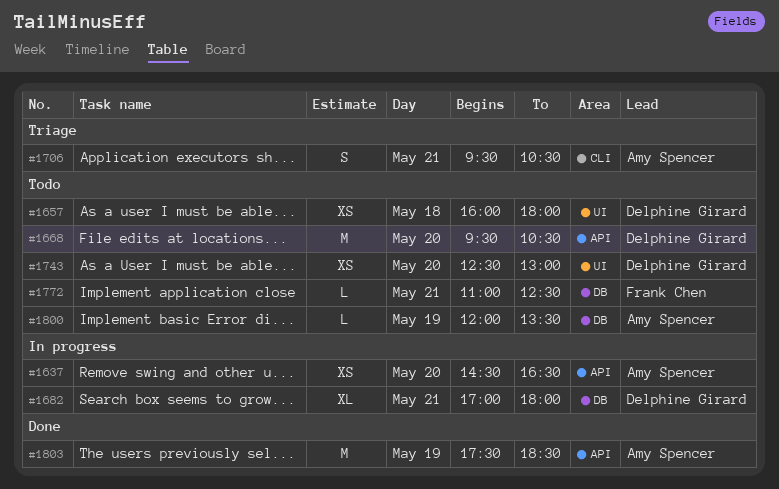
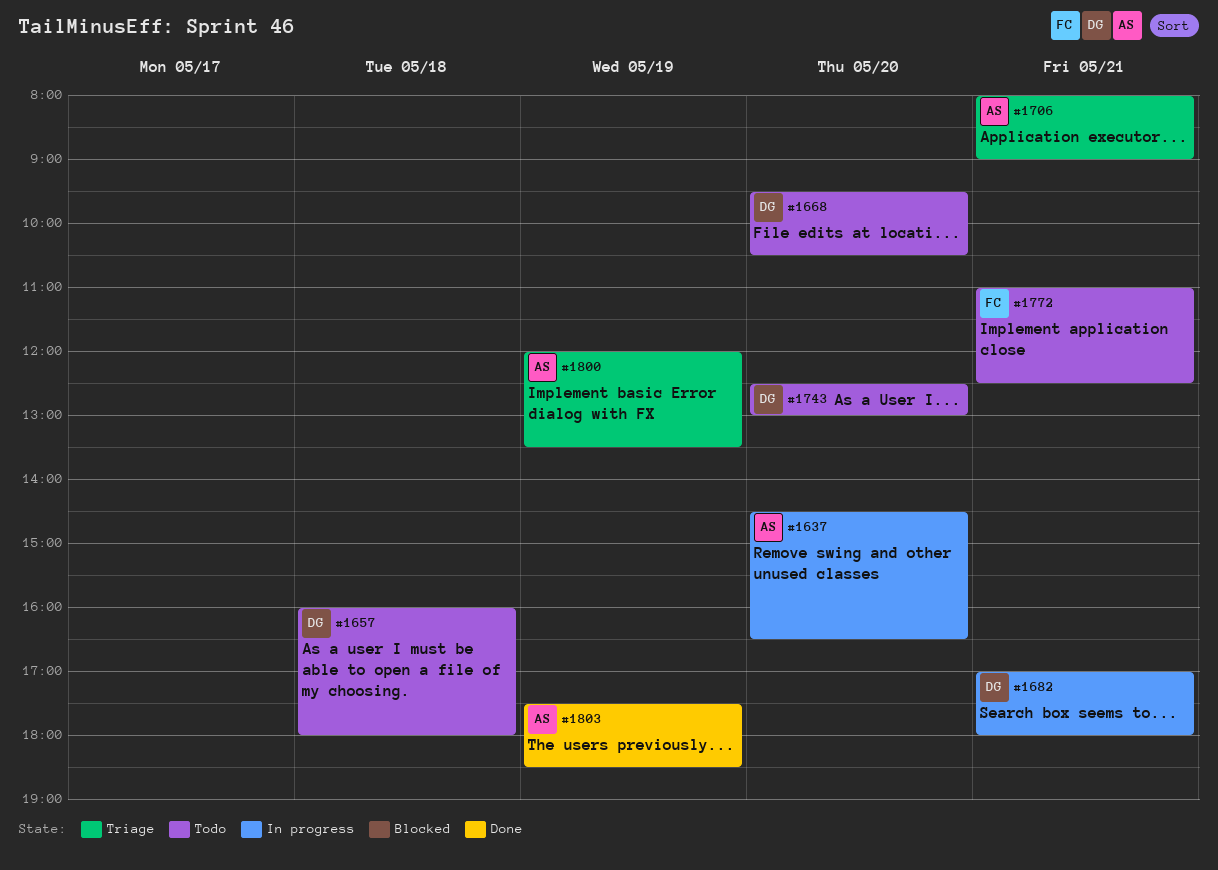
#1706, begins: 09:30 -> 08:00
#1706, ends: 10:30 -> 09:00
#1800, status: Todo -> Triage

